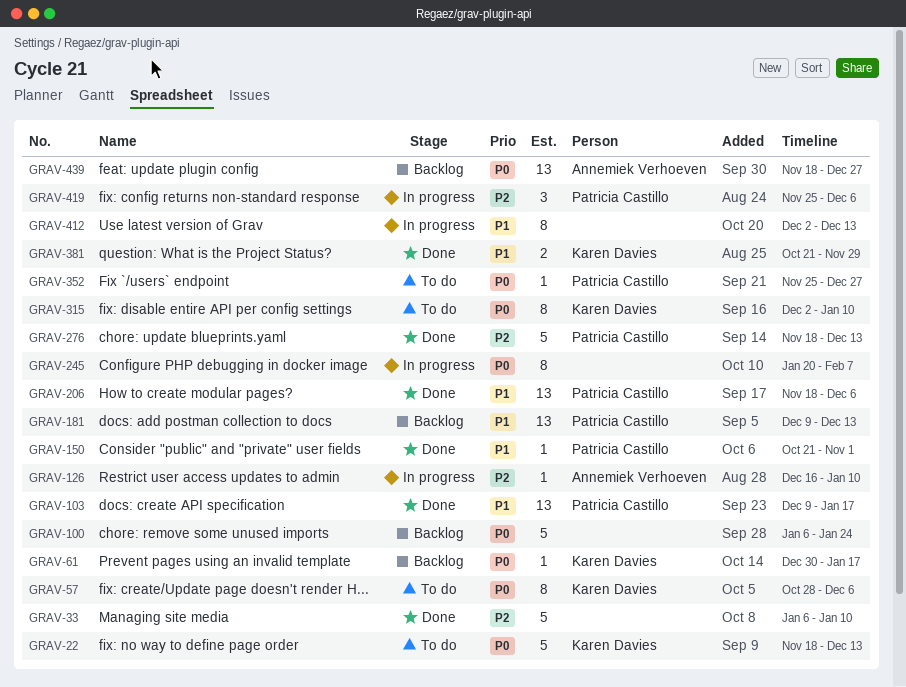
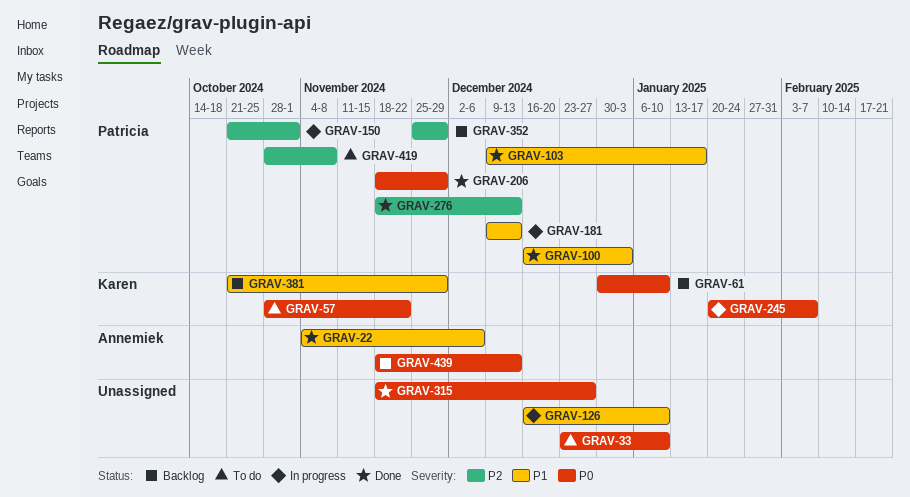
GRAV-22, status: To do -> Done
GRAV-22, owner: Karen Davies -> Annemiek Verhoeven
GRAV-22, priority: P0 -> P1
GRAV-22, start: Nov 18 -> Nov 4
GRAV-22, due: Dec 13 -> Dec 6
GRAV-33, status: Done -> To do
GRAV-33, priority: P2 -> P0
GRAV-33, start: Jan 6 -> Dec 23
GRAV-57, due: Dec 6 -> Nov 22
GRAV-61, due: Jan 17 -> Jan 10
GRAV-100, status: Backlog -> Done
GRAV-100, owner: none -> Patricia Castillo
GRAV-100, priority: P0 -> P1
GRAV-100, start: Jan 6 -> Dec 16
GRAV-100, due: Jan 24 -> Jan 3
GRAV-126, owner: Annemiek Verhoeven -> none
GRAV-126, priority: P2 -> P1
GRAV-150, status: Done -> In progress
GRAV-150, priority: P1 -> P2
GRAV-181, status: Backlog -> In progress
GRAV-206, priority: P1 -> P0
GRAV-206, due: Dec 6 -> Nov 29
GRAV-245, owner: none -> Karen Davies
GRAV-315, status: To do -> Done
GRAV-315, owner: Karen Davies -> none
GRAV-315, start: Dec 2 -> Nov 18
GRAV-315, due: Jan 10 -> Dec 27
GRAV-352, status: To do -> Backlog
GRAV-352, priority: P0 -> P2
GRAV-352, due: Dec 27 -> Nov 29
GRAV-381, status: Done -> Backlog
GRAV-412: present -> none
GRAV-419, status: In progress -> To do
GRAV-419, start: Nov 25 -> Oct 28
GRAV-419, due: Dec 6 -> Nov 8
GRAV-439, due: Dec 27 -> Dec 13

